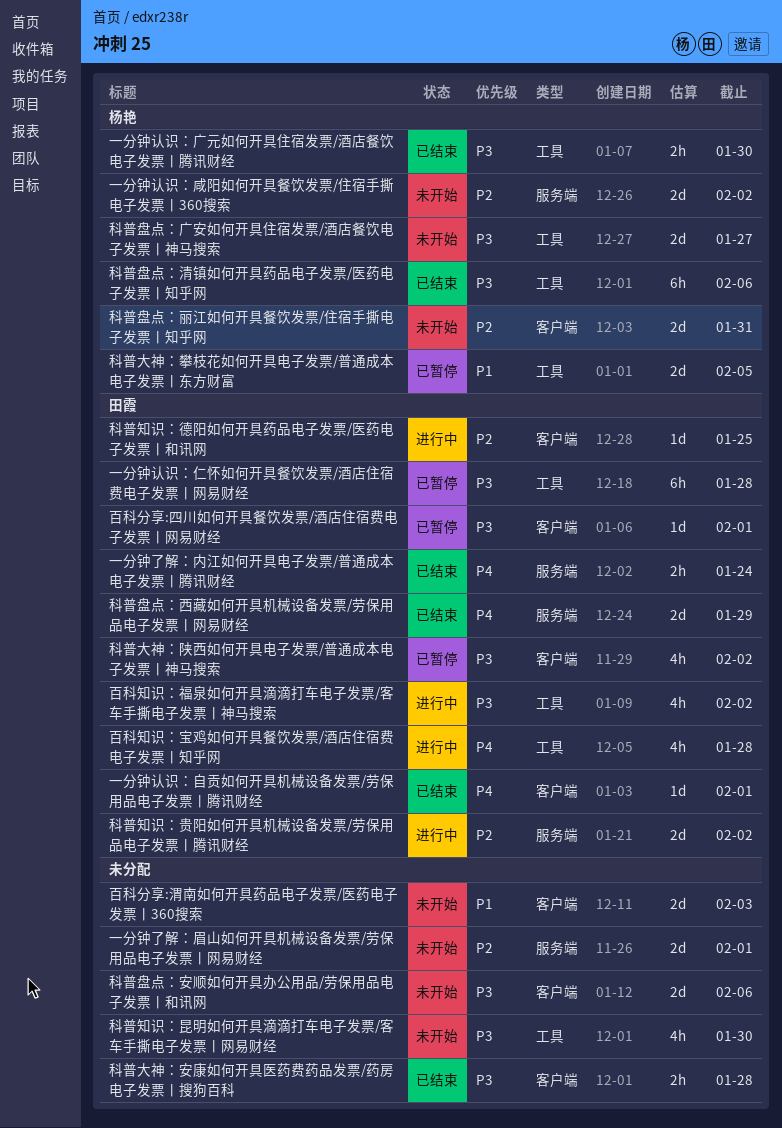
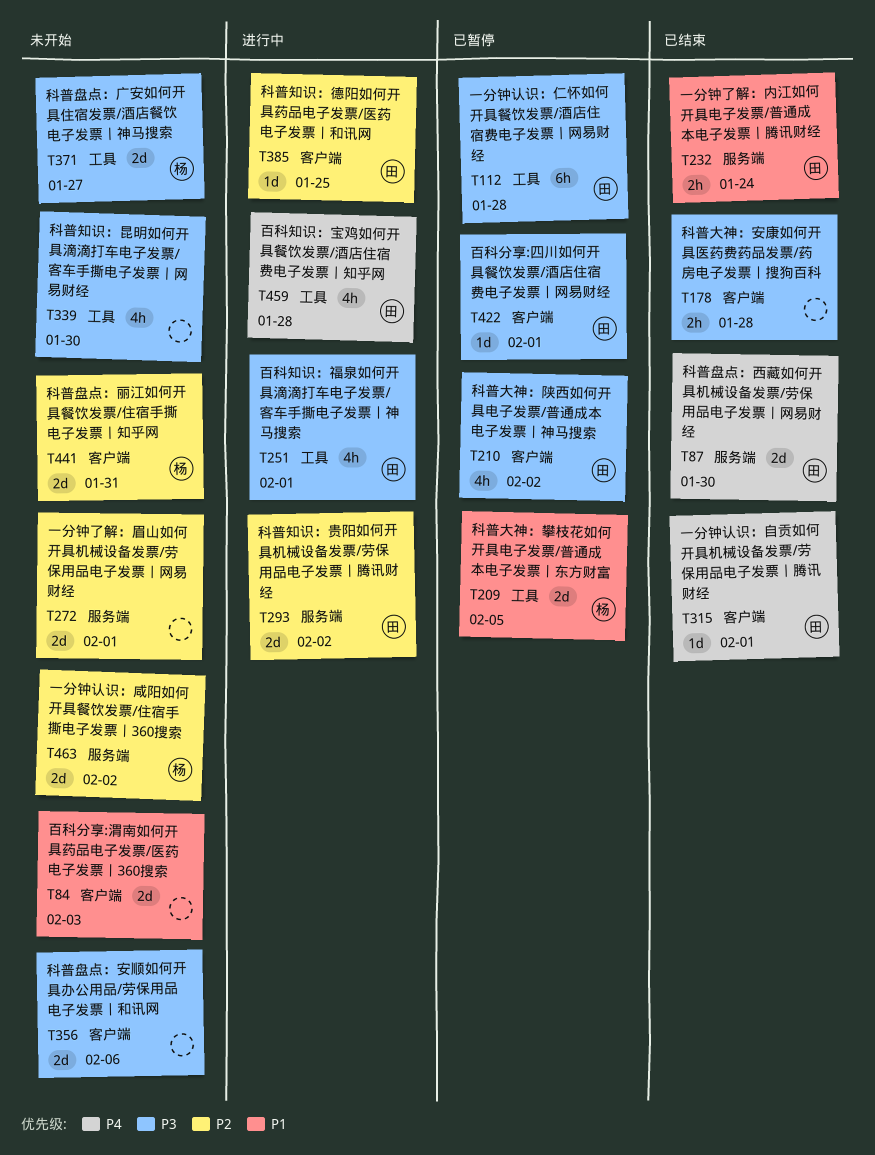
一分钟了解：内江如何开具电子发票/普通成本电子发票丨腾讯财经, priority: P4 -> P1
一分钟认识：广元如何开具住宿发票/酒店餐饮电子发票丨腾讯财经: present -> none
百科知识：福泉如何开具滴滴打车电子发票/客车手撕电子发票丨神马搜索, due: Feb 2 -> Feb 1
科普盘点：清镇如何开具药品电子发票/医药电子发票丨知乎网: present -> none
科普盘点：西藏如何开具机械设备发票/劳保用品电子发票丨网易财经, due: Jan 29 -> Jan 30

